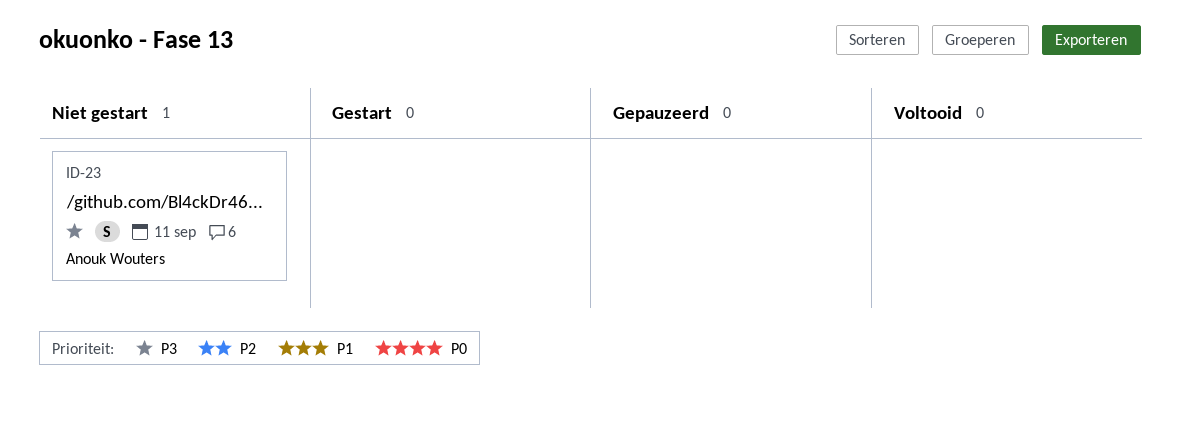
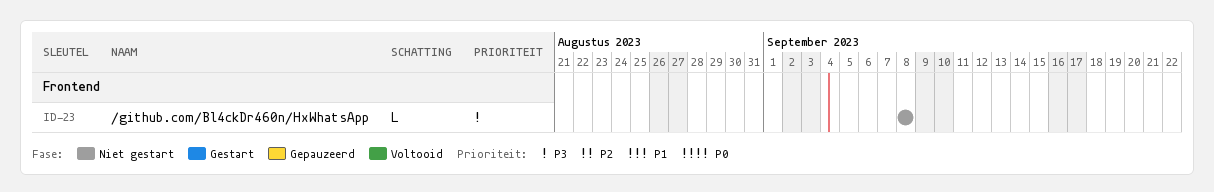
ID-23, estimate: S -> L
ID-23, due: Sep 11 -> Sep 8

